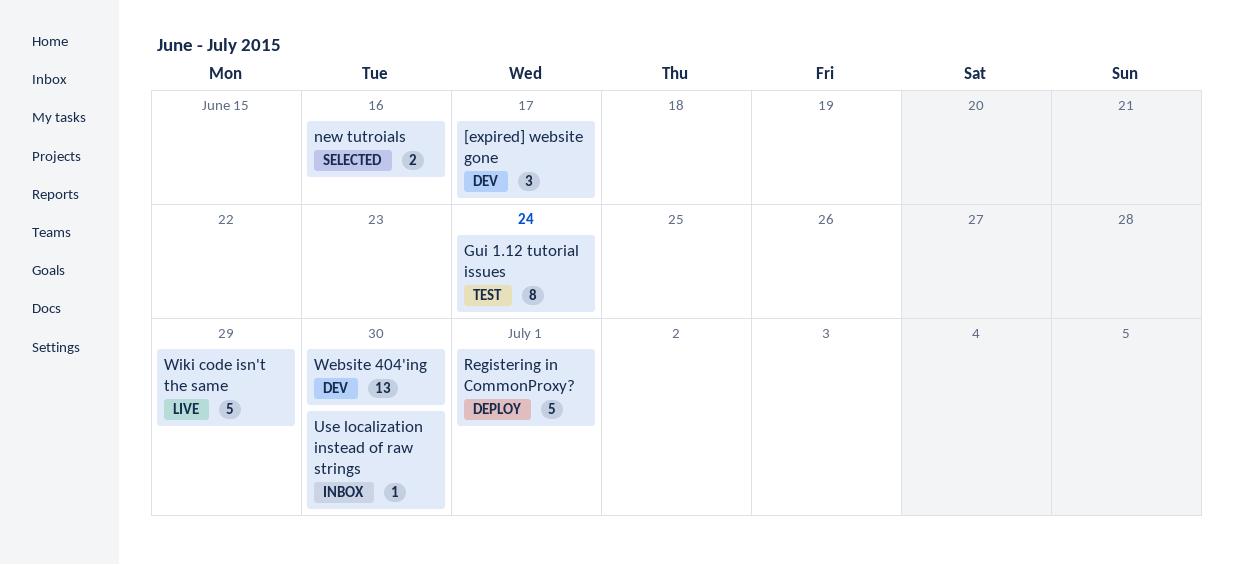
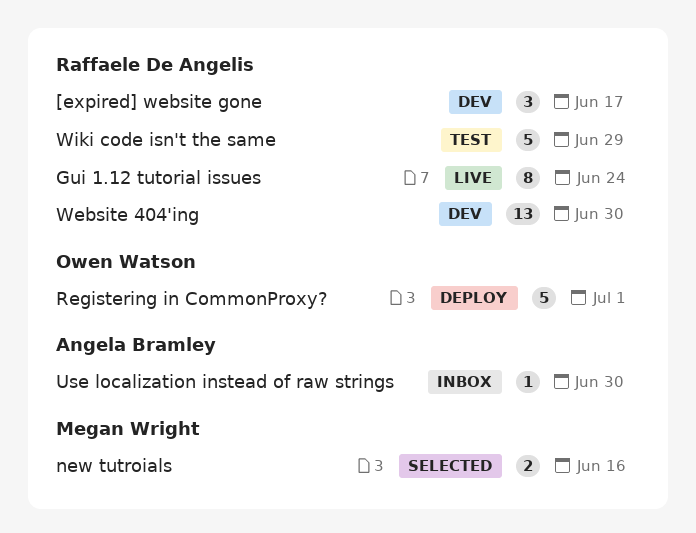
Gui 1.12 tutorial issues, status: Test -> Live
Wiki code isn't the same, status: Live -> Test

